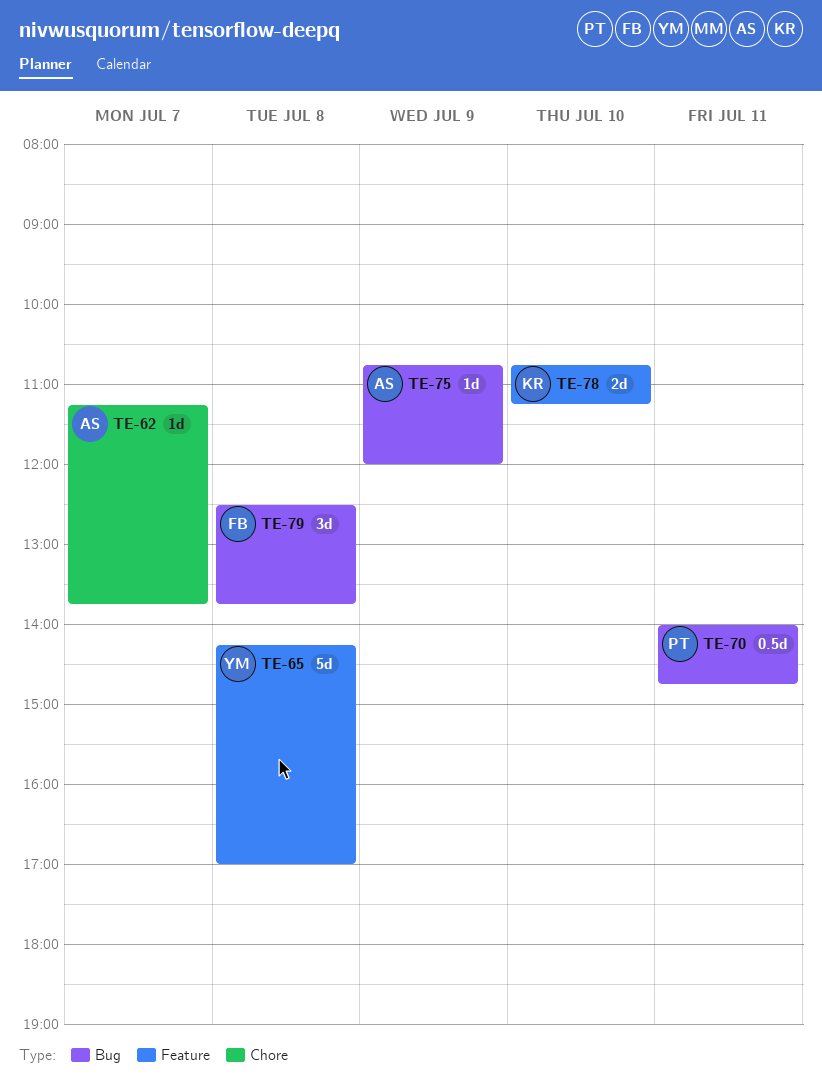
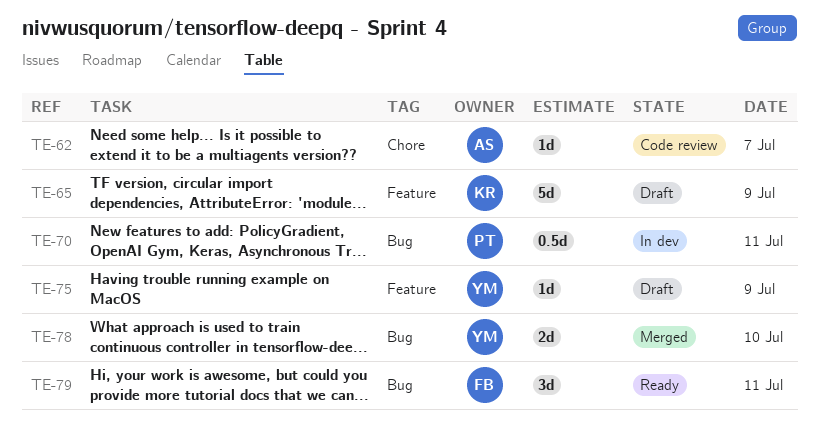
TE-65, owner: YM -> KR
TE-65, day: Jul 8 -> Jul 9
TE-75, owner: AS -> YM
TE-75, label: Bug -> Feature
TE-78, owner: KR -> YM
TE-78, label: Feature -> Bug
TE-79, day: Jul 8 -> Jul 11

